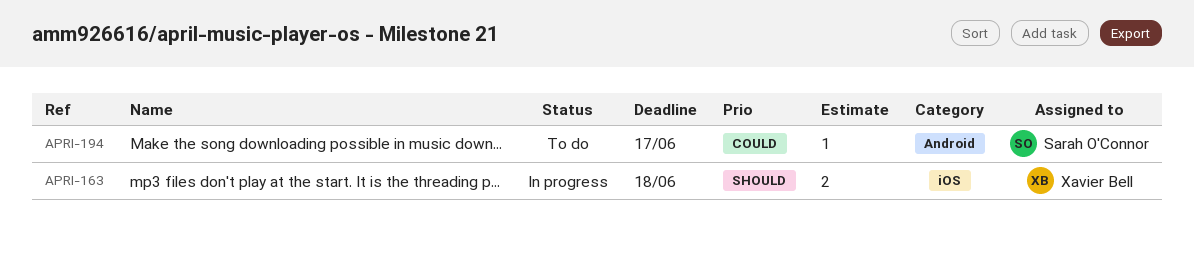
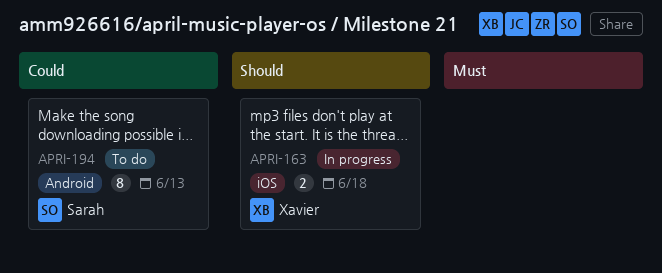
APRI-194, estimate: 1 -> 8
APRI-194, due: Jun 17 -> Jun 13

